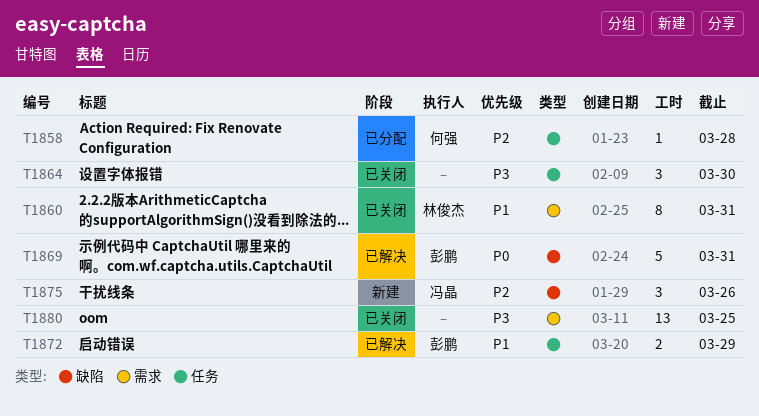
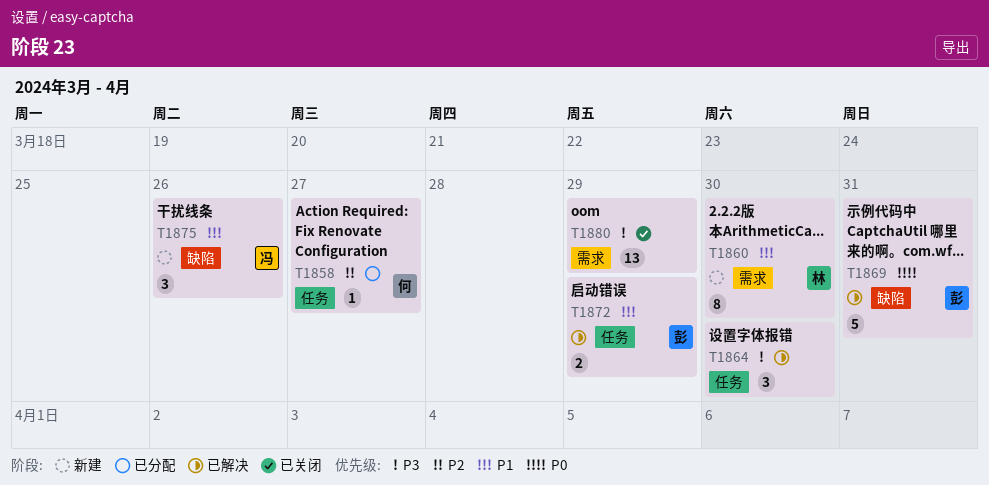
T1858, due: Mar 28 -> Mar 27
T1860, status: 已关闭 -> 新建
T1860, due: Mar 31 -> Mar 30
T1864, status: 已关闭 -> 已解决
T1875, priority: P2 -> P1
T1880, due: Mar 25 -> Mar 29

